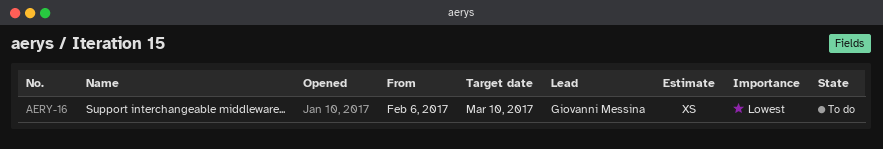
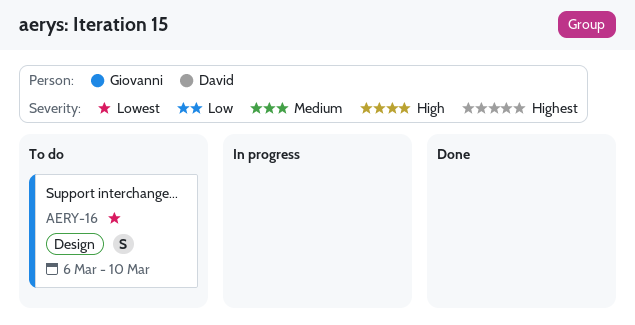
AERY-16, estimate: XS -> S
AERY-16, start: Feb 6 -> Mar 6

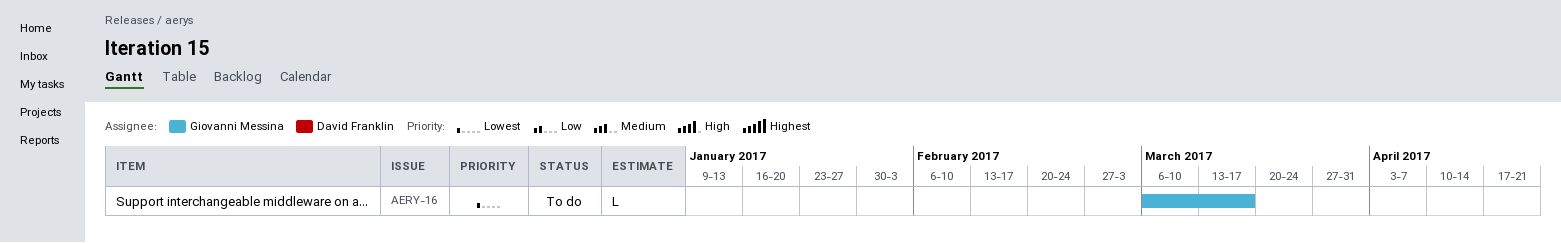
AERY-16, estimate: S -> L
AERY-16, due: Mar 10 -> Mar 17

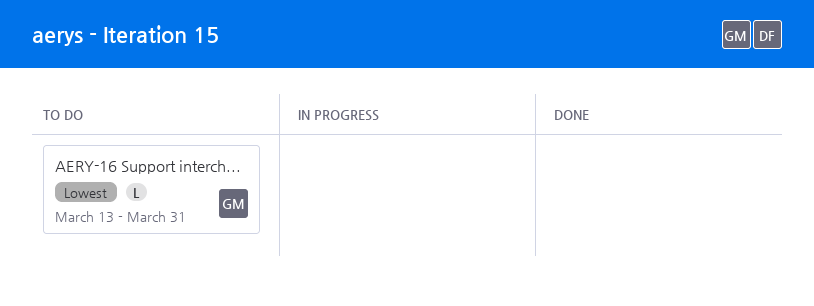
AERY-16, start: Mar 6 -> Mar 13
AERY-16, due: Mar 17 -> Mar 31

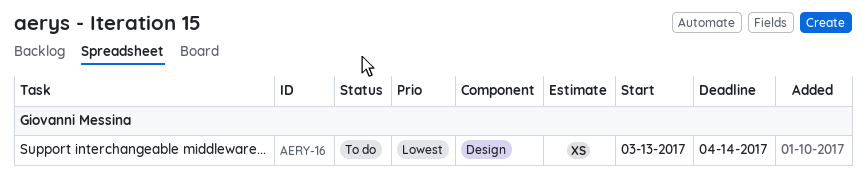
AERY-16, estimate: L -> XS
AERY-16, due: Mar 31 -> Apr 14

